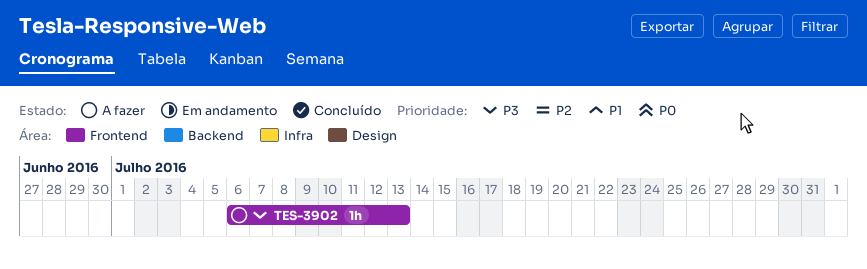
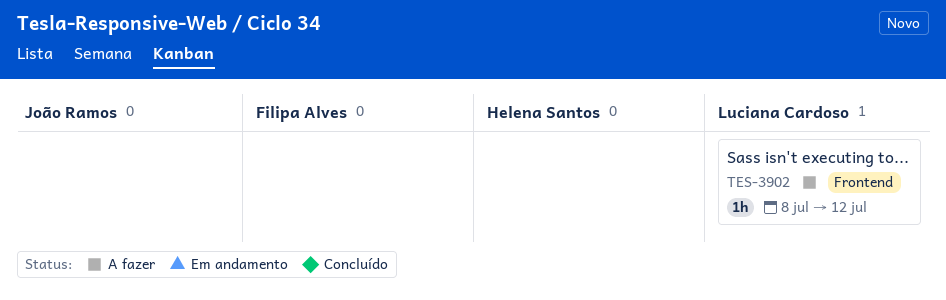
TES-3902, start: Jul 6 -> Jul 8
TES-3902, due: Jul 13 -> Jul 12

